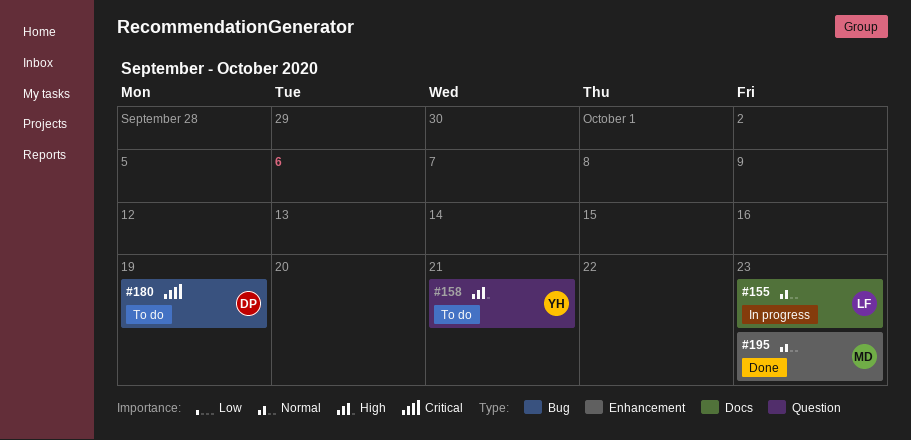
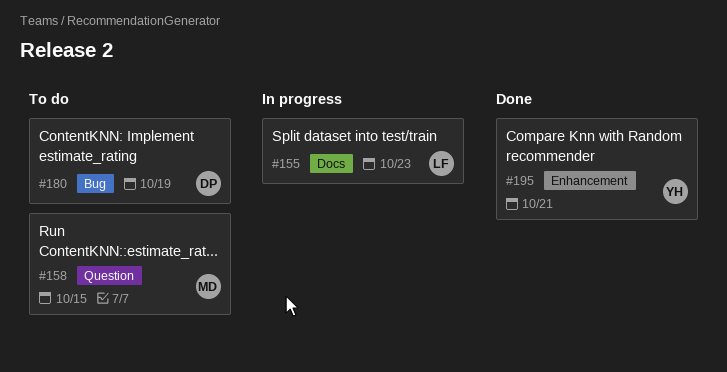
#158, owner: YH -> MD
#158, due: Oct 21 -> Oct 15
#195, owner: MD -> YH
#195, due: Oct 23 -> Oct 21

